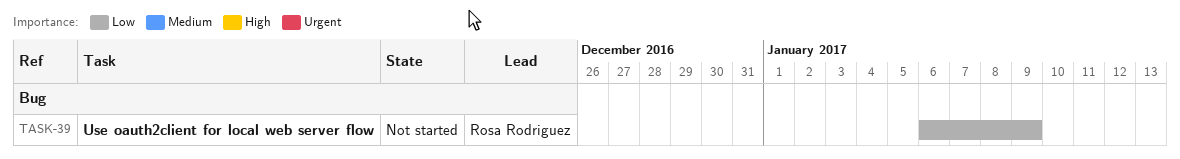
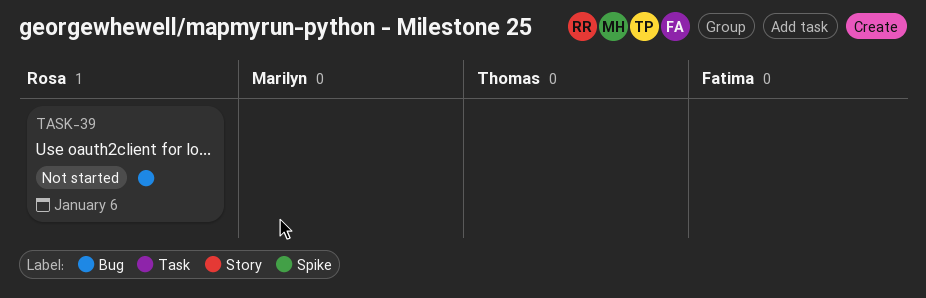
TASK-39, due: Jan 9 -> Jan 6

